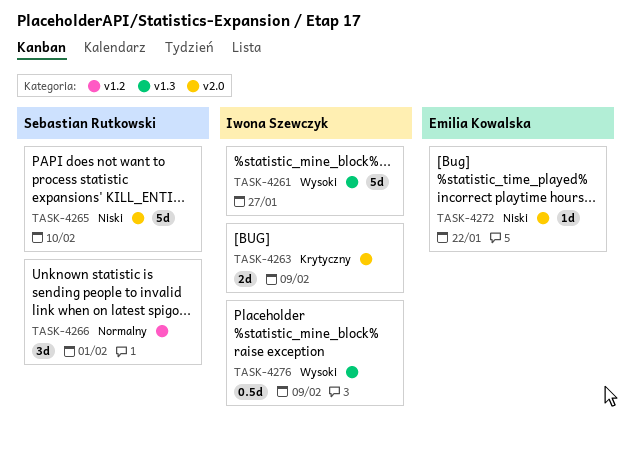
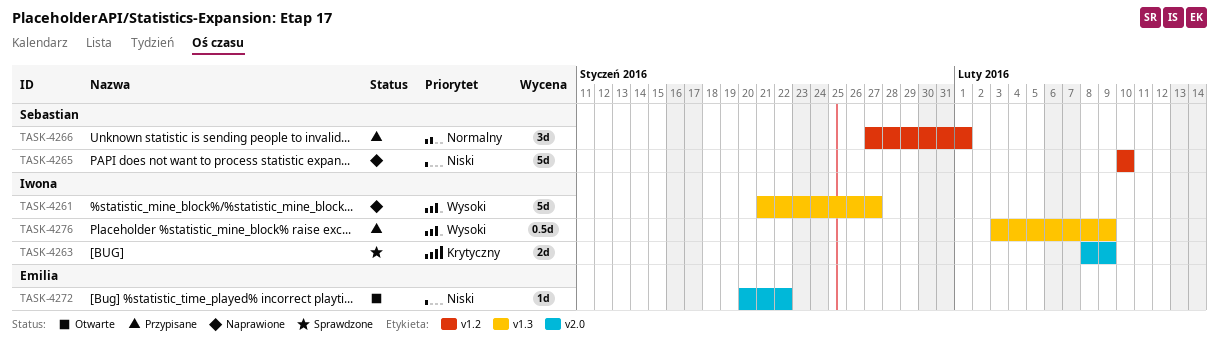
TASK-4265, label: v2.0 -> v1.2

